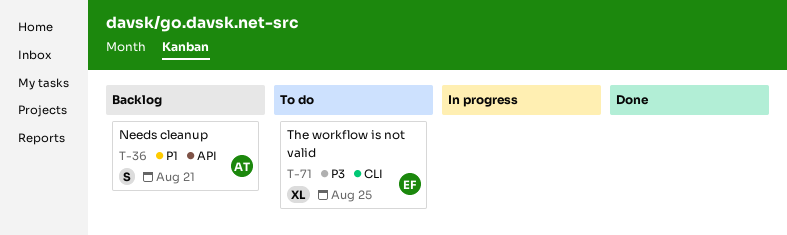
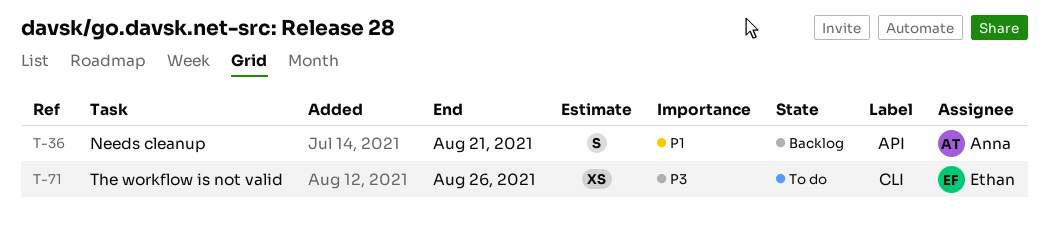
T-71, estimate: XL -> XS
T-71, due: Aug 25 -> Aug 26

